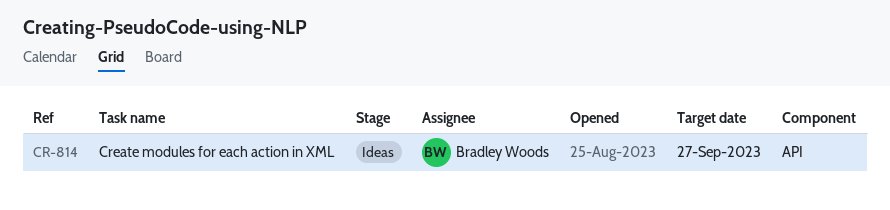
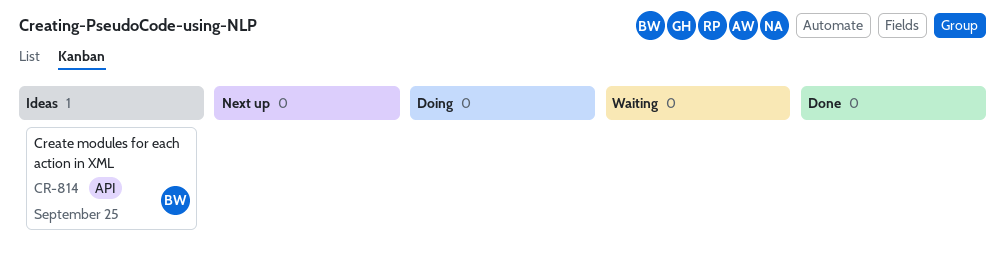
CR-814, due: Sep 27 -> Sep 25

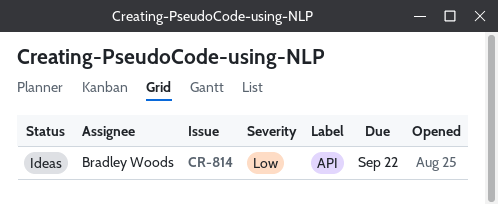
CR-814, due: Sep 25 -> Sep 22

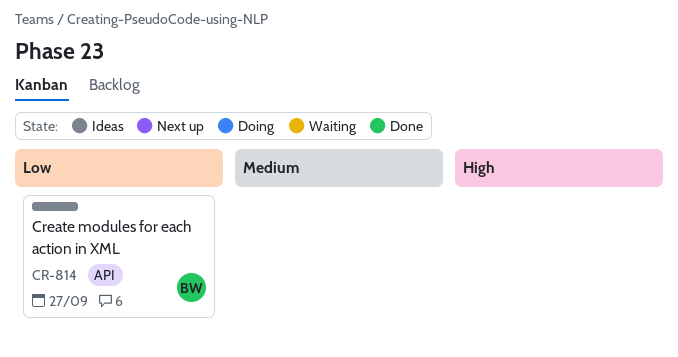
CR-814, due: Sep 22 -> Sep 27

